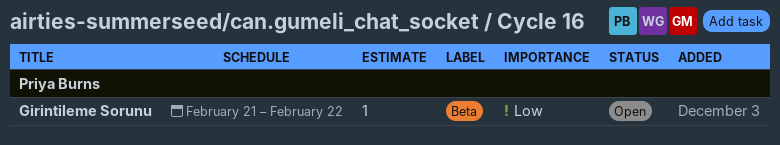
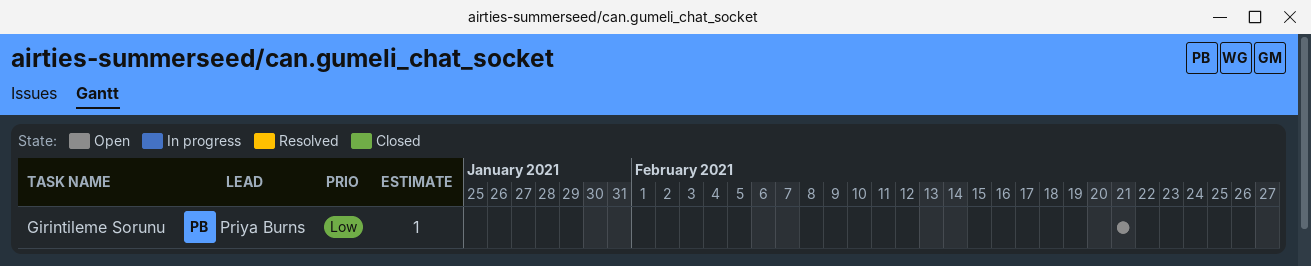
Girintileme Sorunu, due: Feb 22 -> Feb 21

